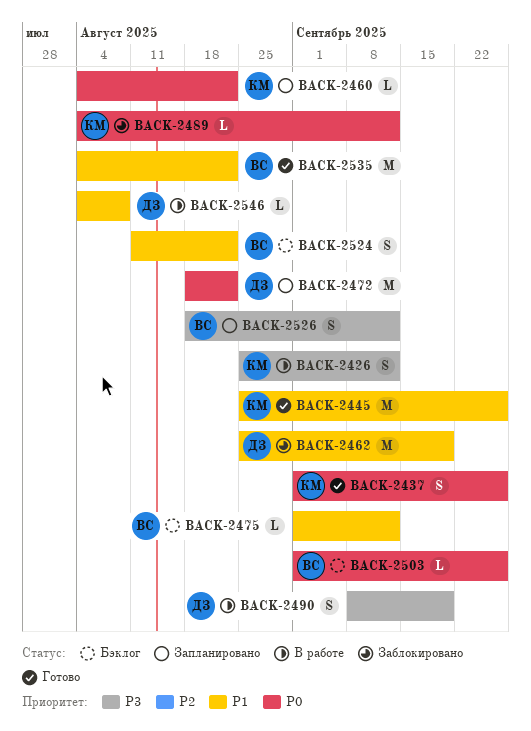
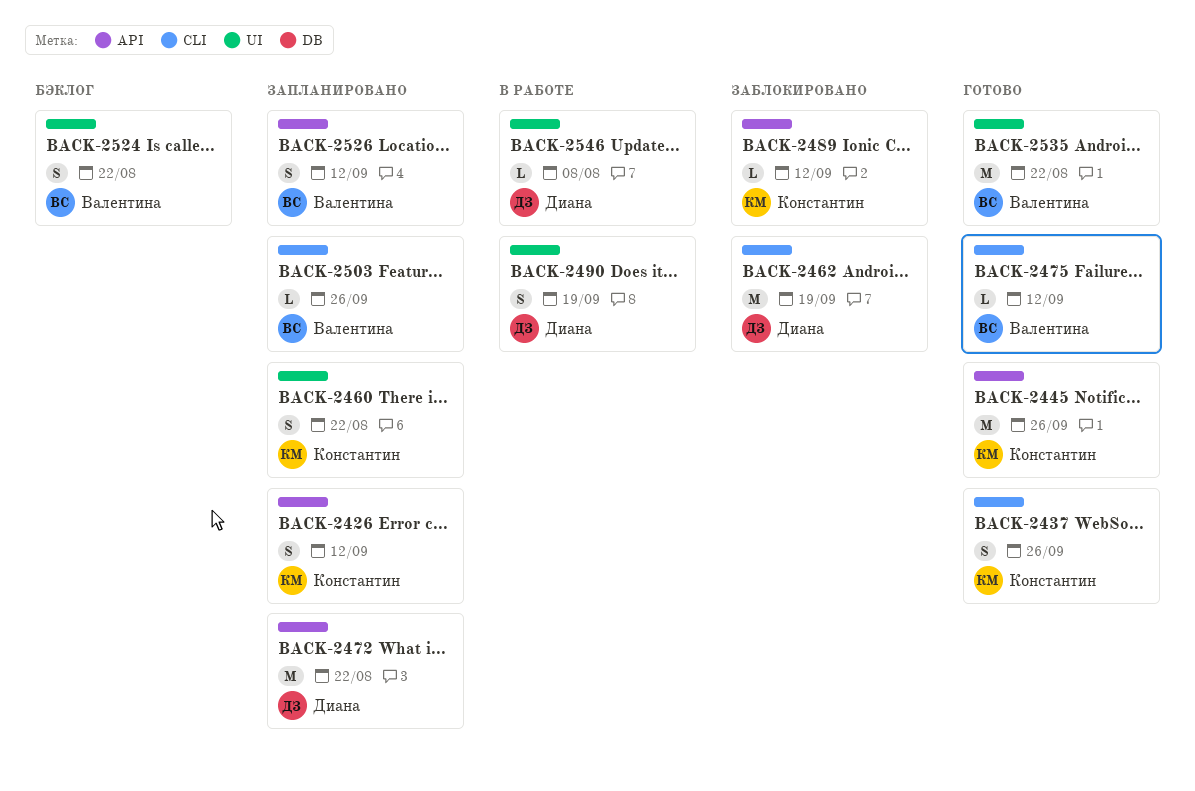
BACK-2426, status: В работе -> Запланировано
BACK-2460, estimate: L -> S
BACK-2475, status: Бэклог -> Готово
BACK-2503, status: Бэклог -> Запланировано

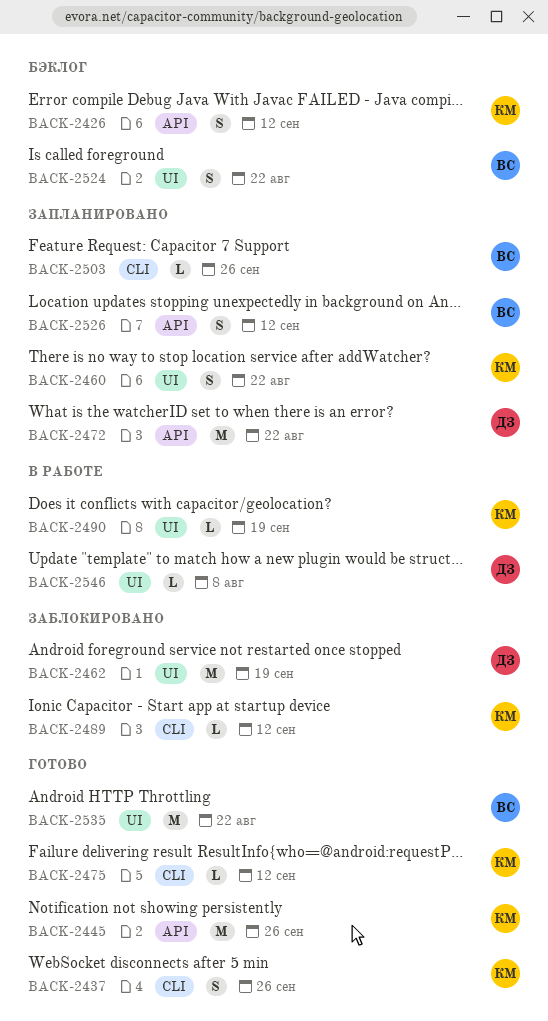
BACK-2426, status: Запланировано -> Бэклог
BACK-2462, label: CLI -> UI
BACK-2475, owner: Валентина -> Константин
BACK-2489, label: API -> CLI
BACK-2490, owner: Диана -> Константин
BACK-2490, estimate: S -> L

